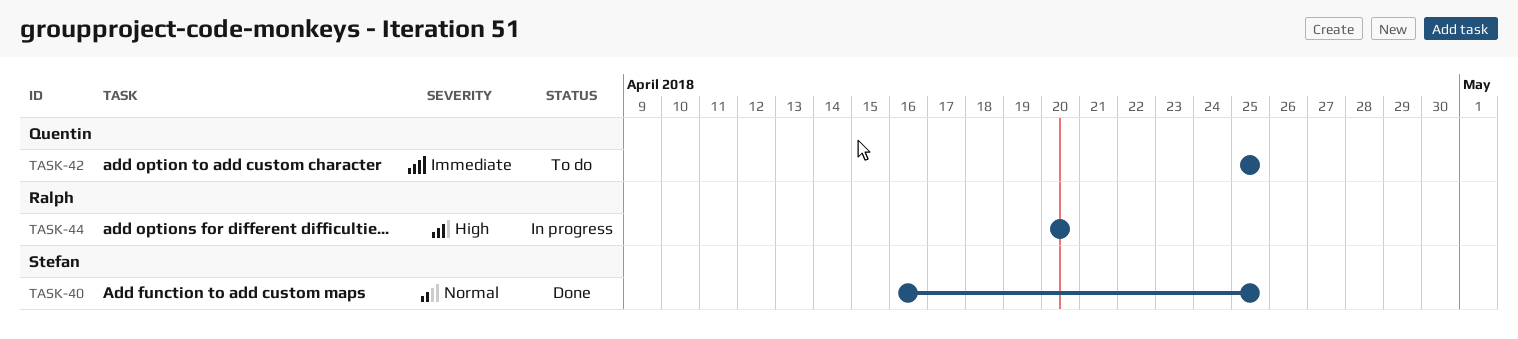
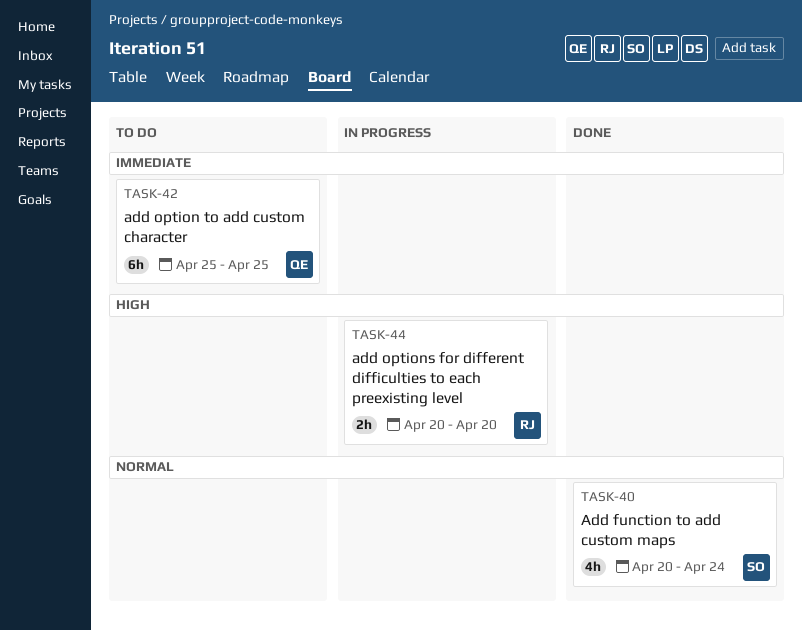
TASK-40, start: Apr 16 -> Apr 20
TASK-40, due: Apr 25 -> Apr 24

